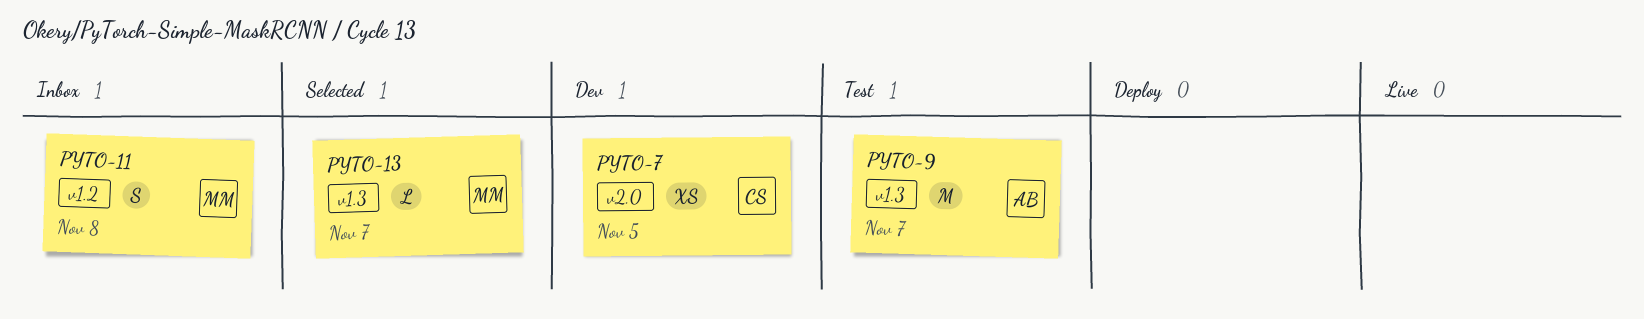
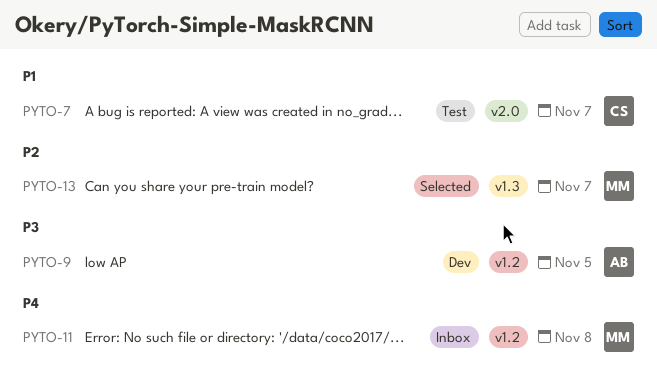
PYTO-7, status: Dev -> Test
PYTO-7, due: Nov 5 -> Nov 7
PYTO-9, status: Test -> Dev
PYTO-9, label: v1.3 -> v1.2
PYTO-9, due: Nov 7 -> Nov 5

